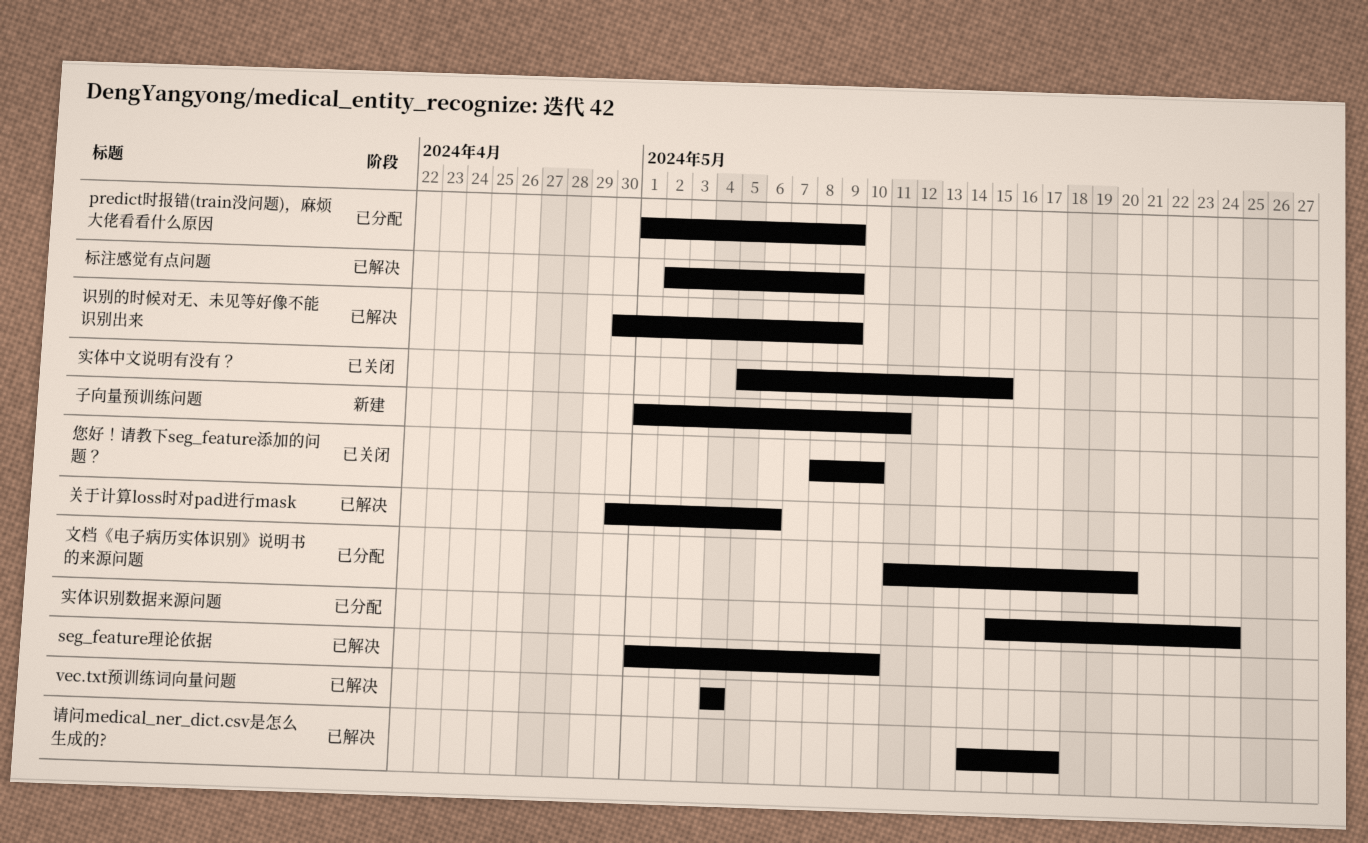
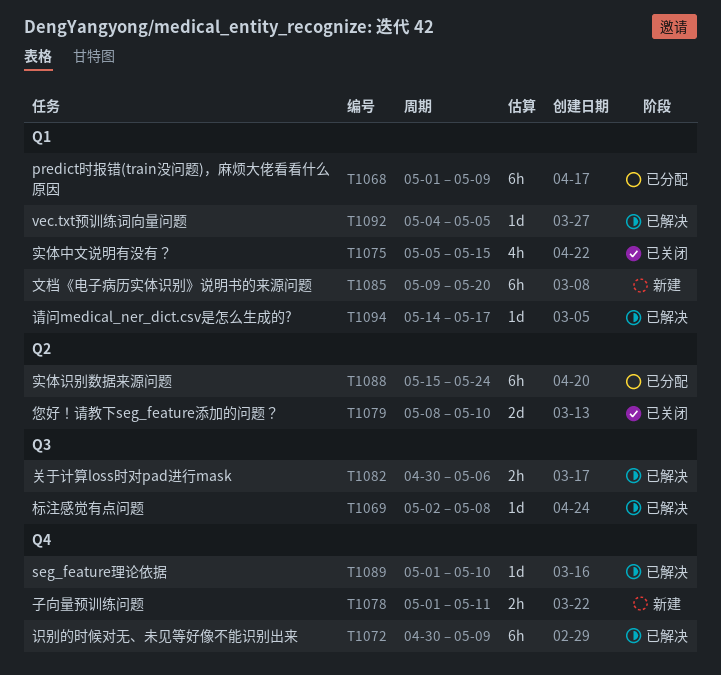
vec.txt预训练词向量问题, due: May 4 -> May 5
文档《电子病历实体识别》说明书的来源问题, status: 已分配 -> 新建
文档《电子病历实体识别》说明书的来源问题, start: May 11 -> May 9
标注感觉有点问题, due: May 9 -> May 8

